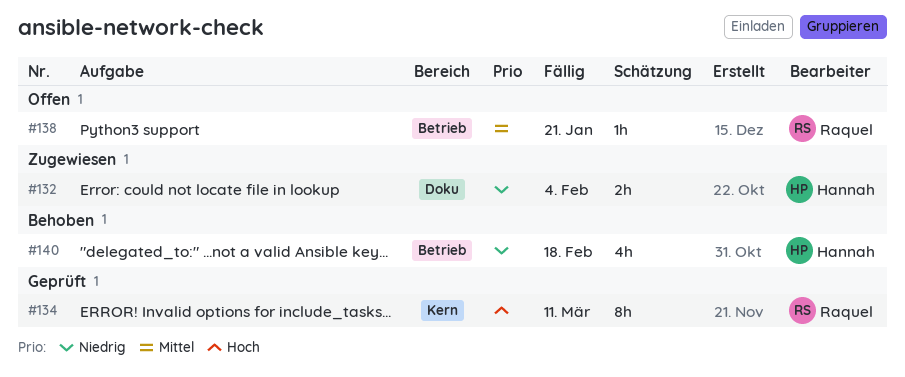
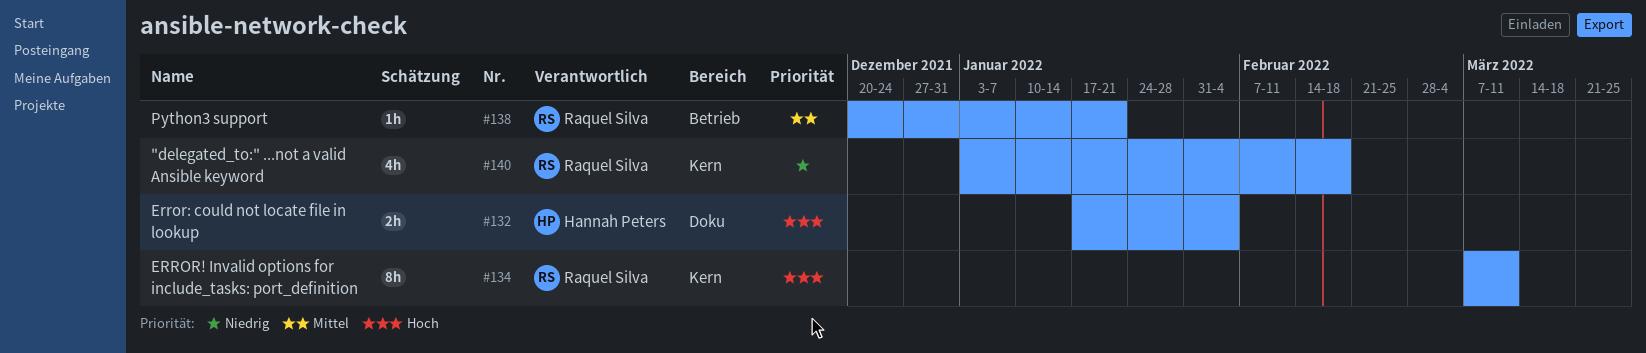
#132, priority: Niedrig -> Hoch
#140, owner: Hannah Peters -> Raquel Silva
#140, label: Betrieb -> Kern

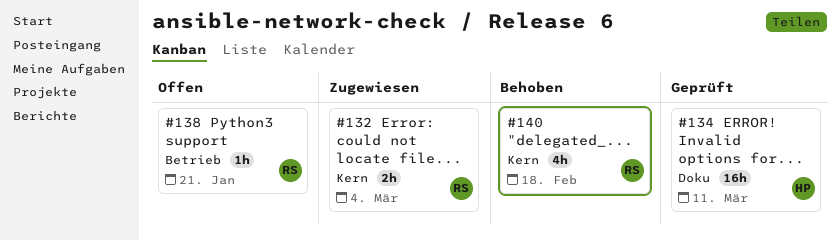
#132, owner: Hannah Peters -> Raquel Silva
#132, label: Doku -> Kern
#132, due: Feb 4 -> Mar 4
#134, owner: Raquel Silva -> Hannah Peters
#134, label: Kern -> Doku
#134, estimate: 8h -> 16h

